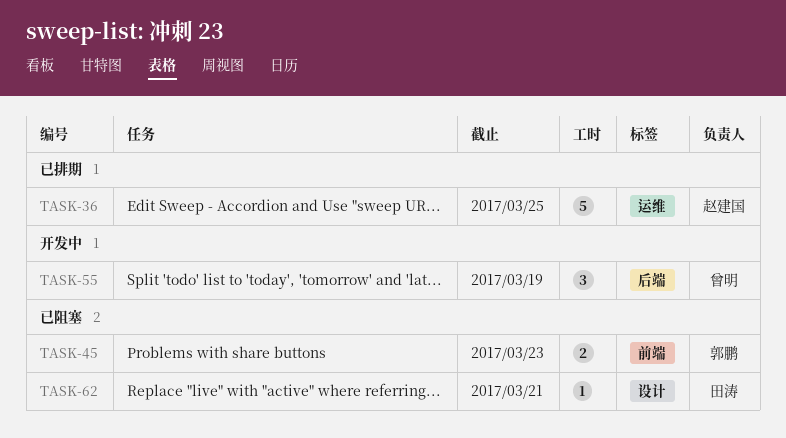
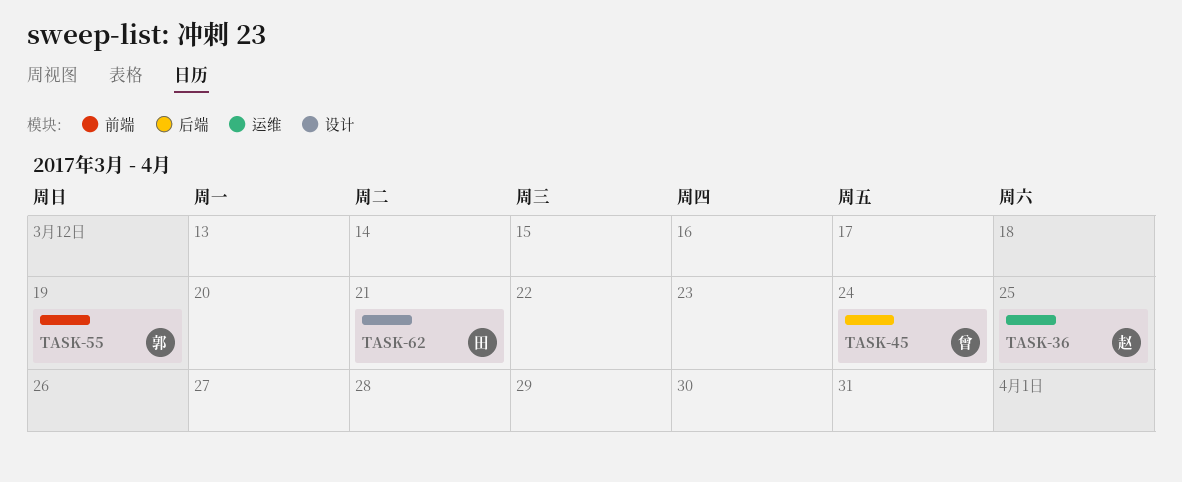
TASK-45, owner: 郭鹏 -> 曾明
TASK-45, label: 前端 -> 后端
TASK-45, due: Mar 23 -> Mar 24
TASK-55, owner: 曾明 -> 郭鹏
TASK-55, label: 后端 -> 前端

